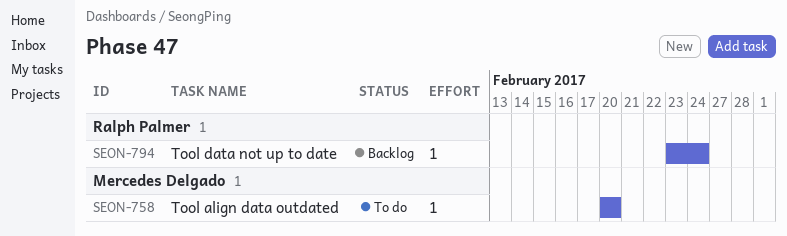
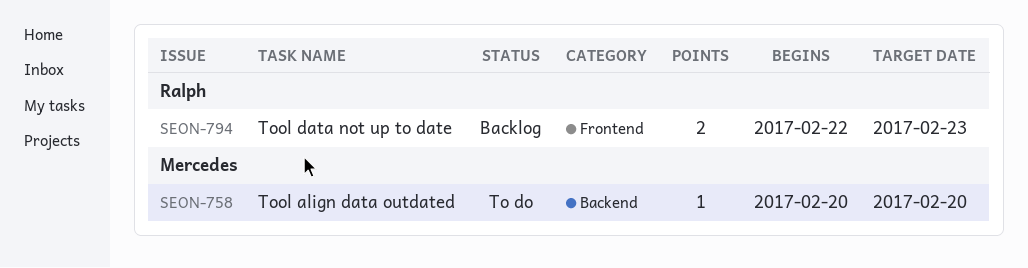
SEON-794, estimate: 1 -> 2
SEON-794, start: Feb 23 -> Feb 22
SEON-794, due: Feb 24 -> Feb 23

